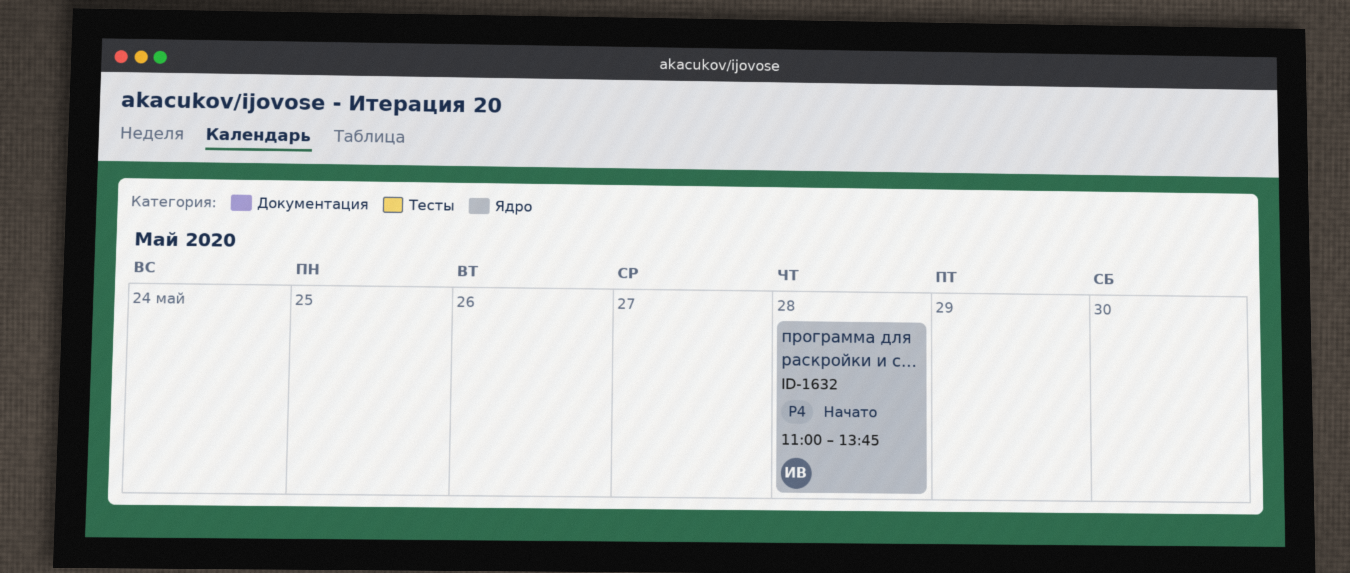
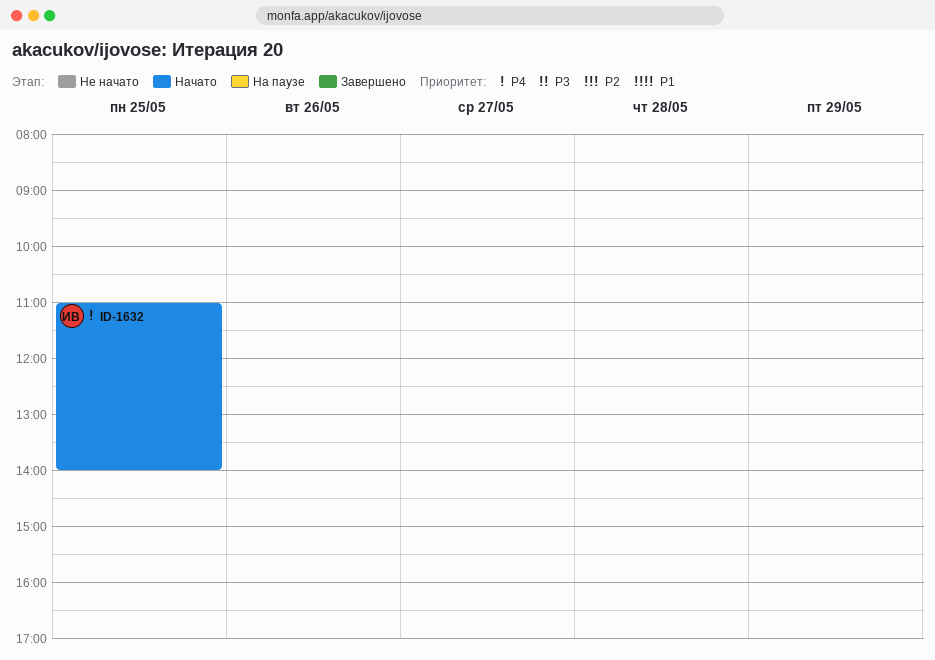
ID-1632, day: May 28 -> May 25
ID-1632, ends: 13:45 -> 14:00

